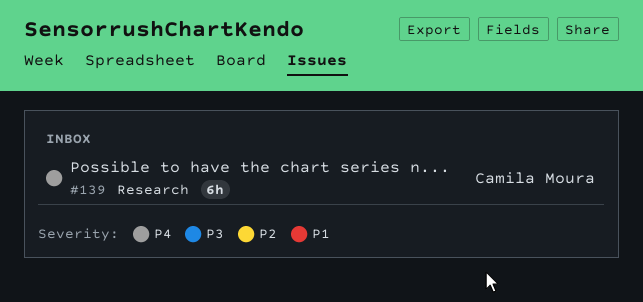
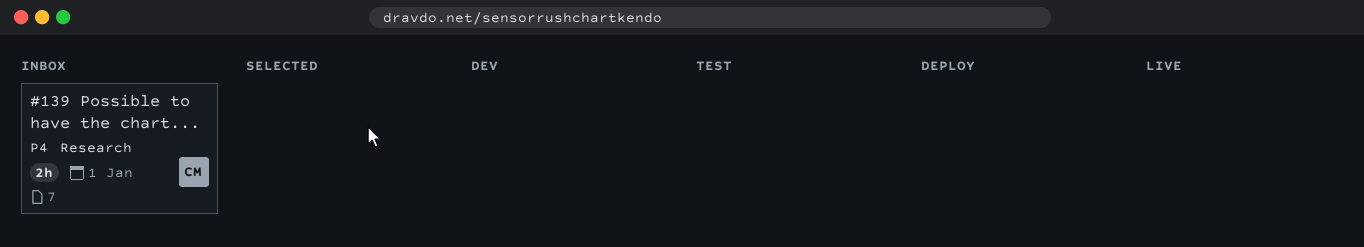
#139, estimate: 6h -> 2h

